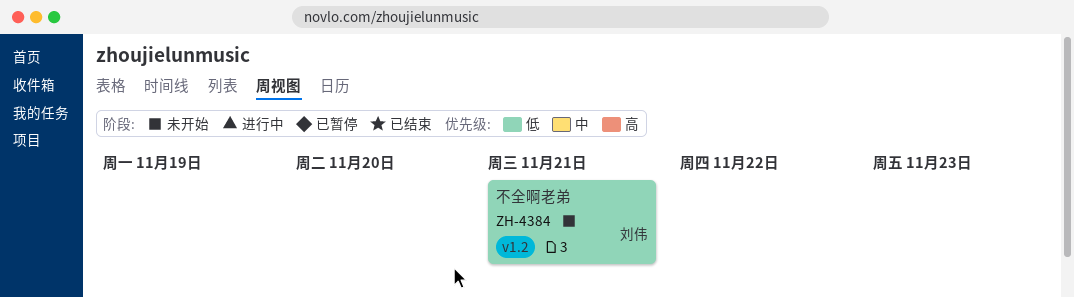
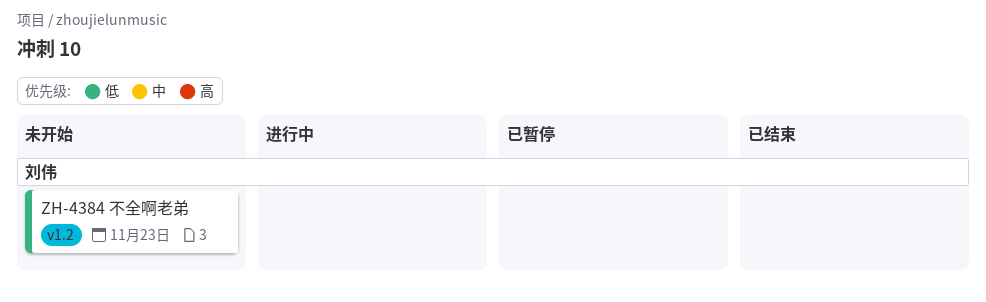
ZH-4384, due: Nov 21 -> Nov 23

